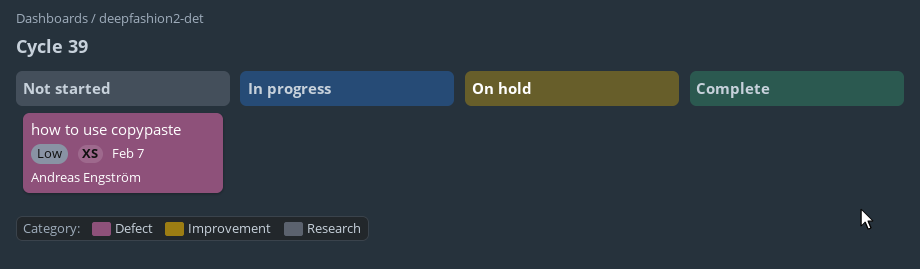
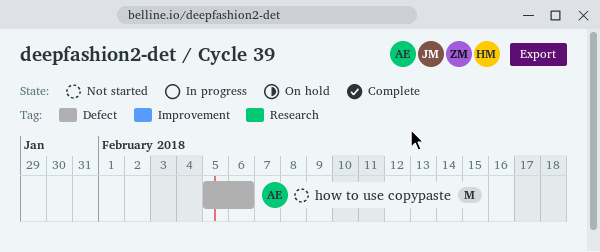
how to use copypaste, estimate: XS -> M
how to use copypaste, due: Feb 7 -> Feb 6

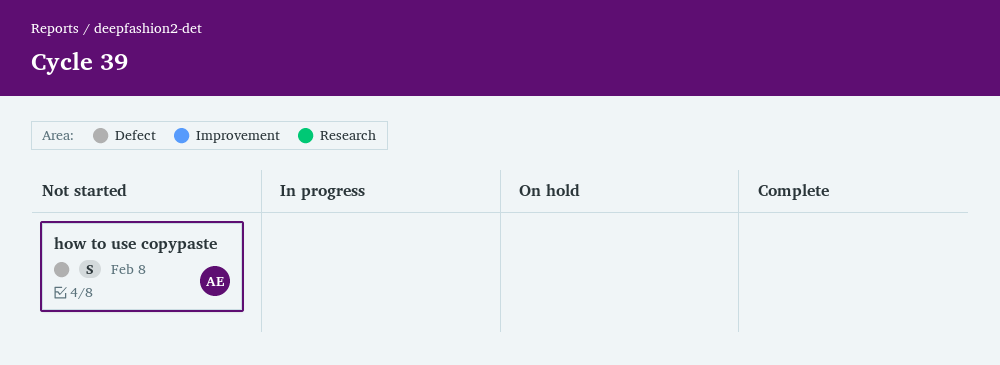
how to use copypaste, estimate: M -> S
how to use copypaste, due: Feb 6 -> Feb 8

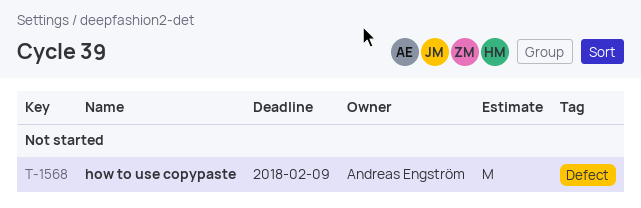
how to use copypaste, estimate: S -> M
how to use copypaste, due: Feb 8 -> Feb 9

